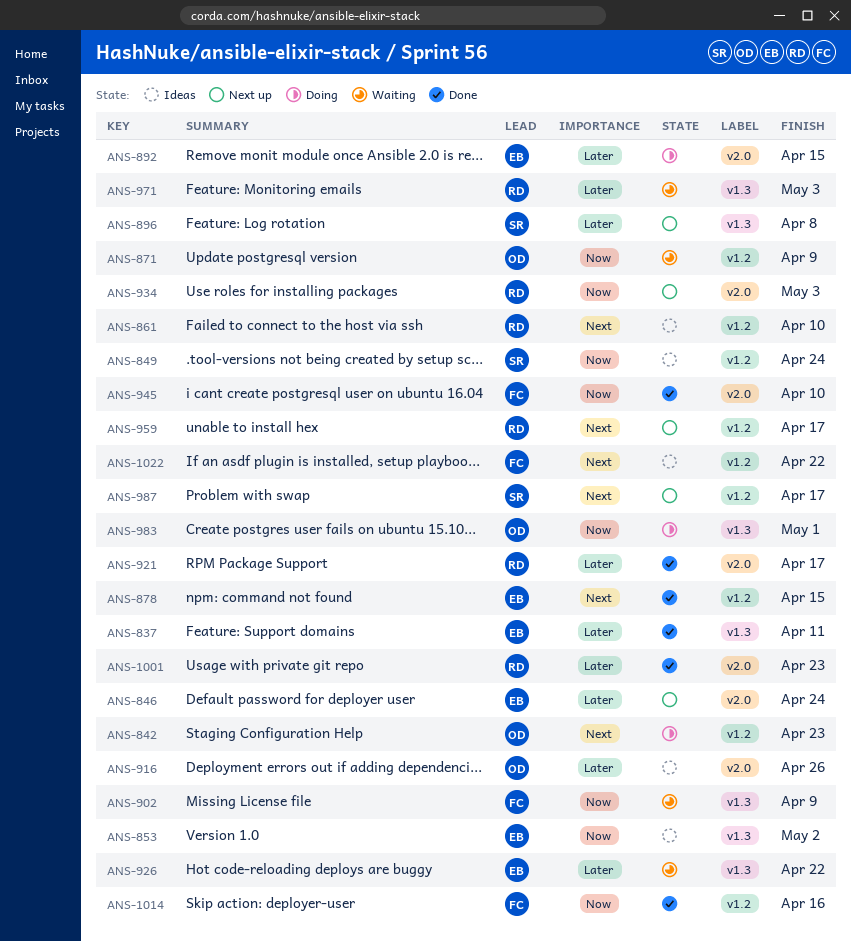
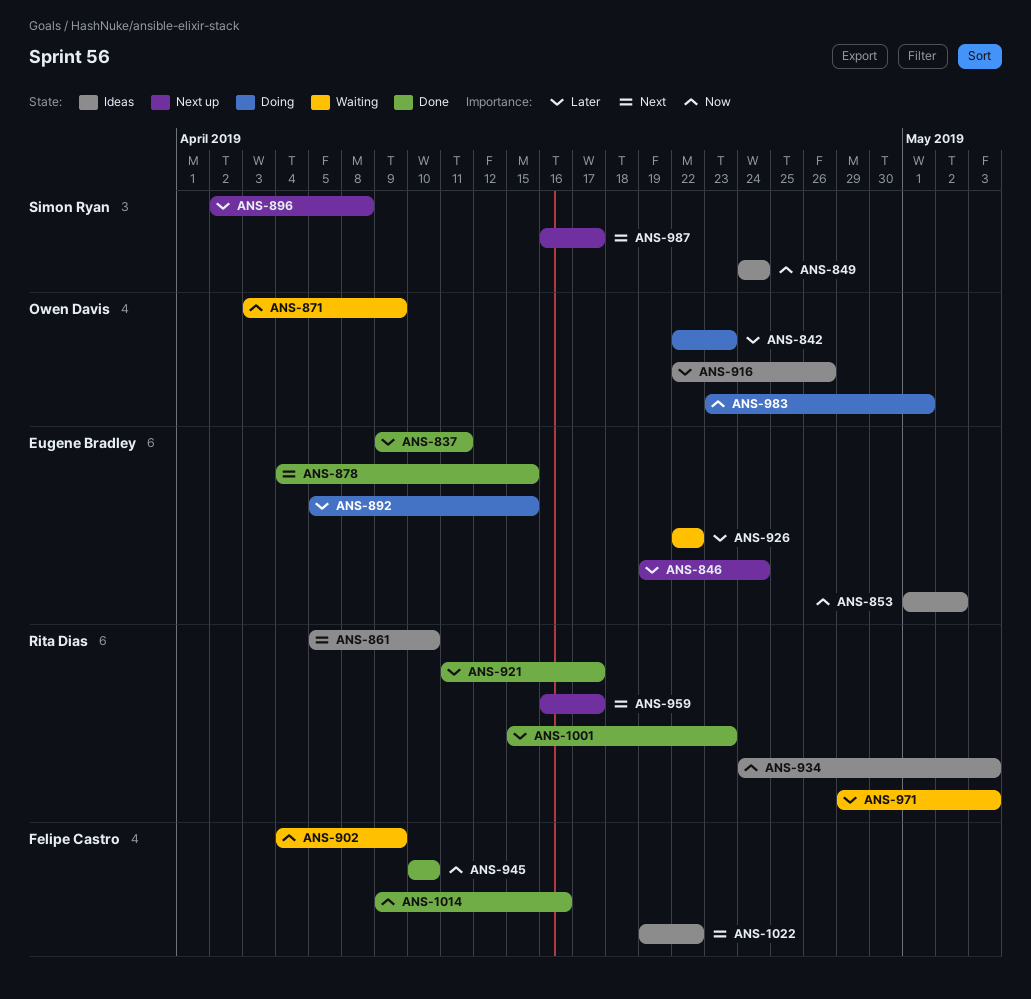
ANS-842, priority: Next -> Later
ANS-934, status: Next up -> Ideas

